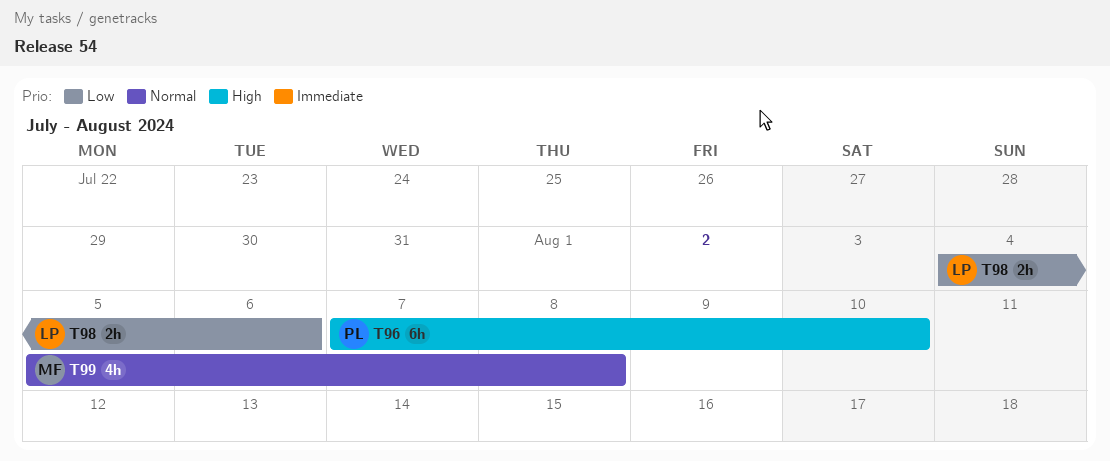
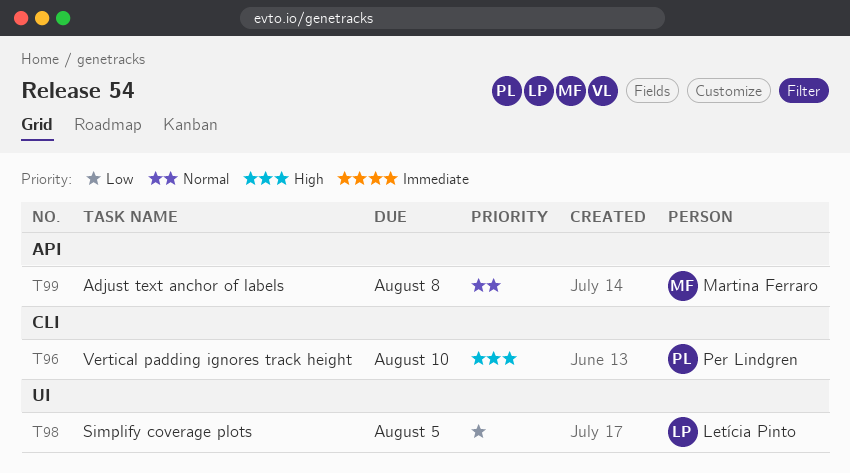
T98, due: Aug 6 -> Aug 5

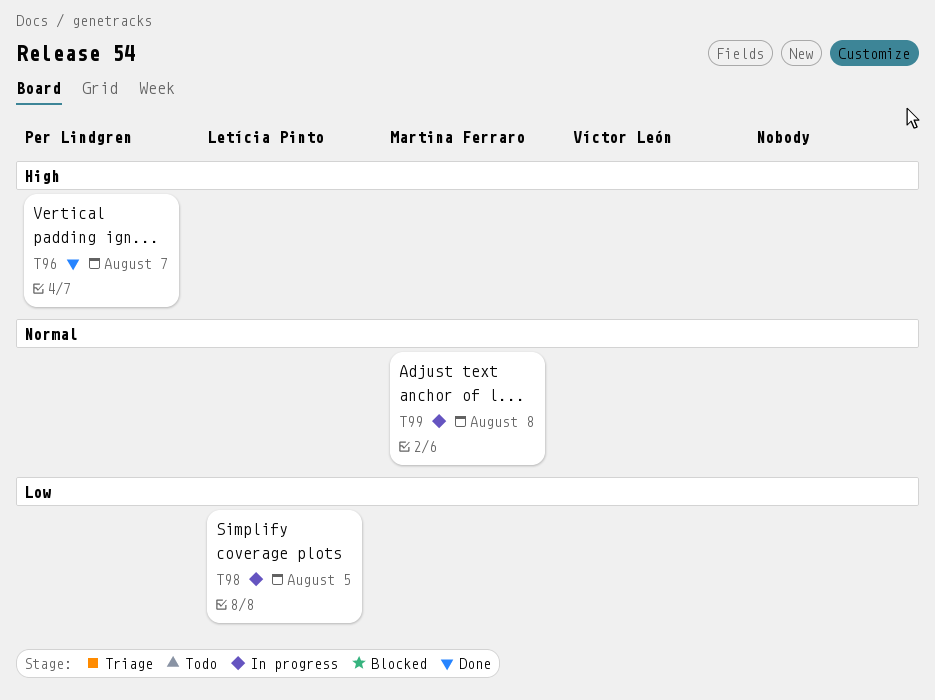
T96, due: Aug 10 -> Aug 7

